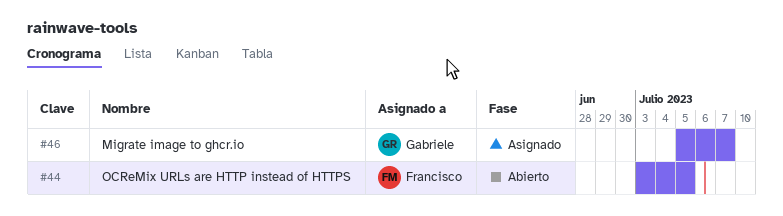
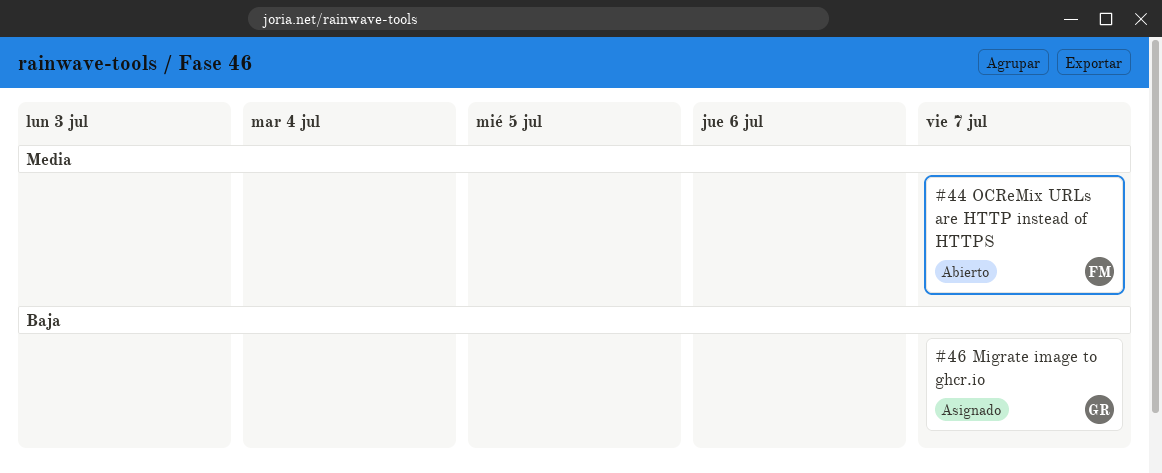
#44, due: Jul 5 -> Jul 7

